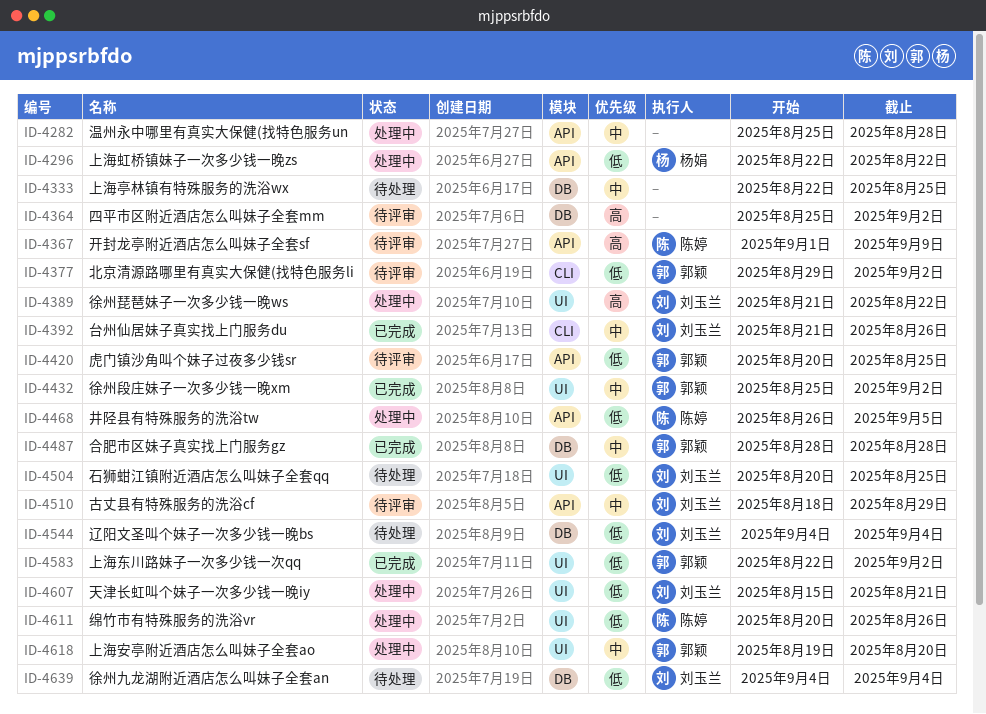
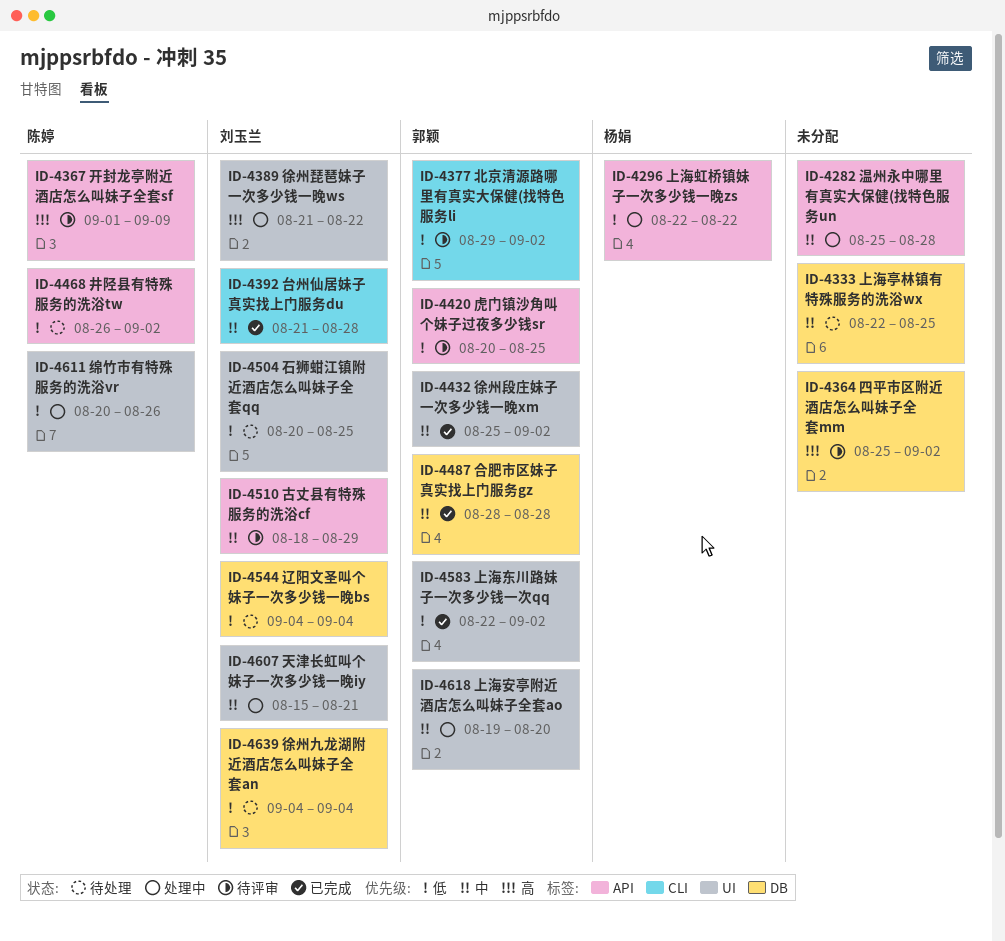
ID-4392, due: Aug 26 -> Aug 28
ID-4468, status: 处理中 -> 待处理
ID-4468, due: Sep 5 -> Sep 2
ID-4607, priority: 低 -> 中

